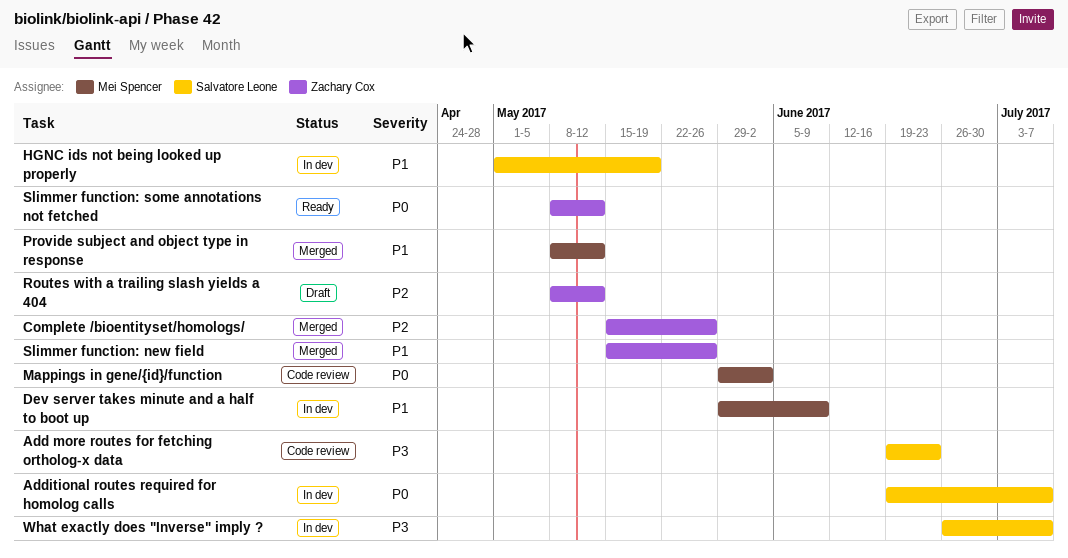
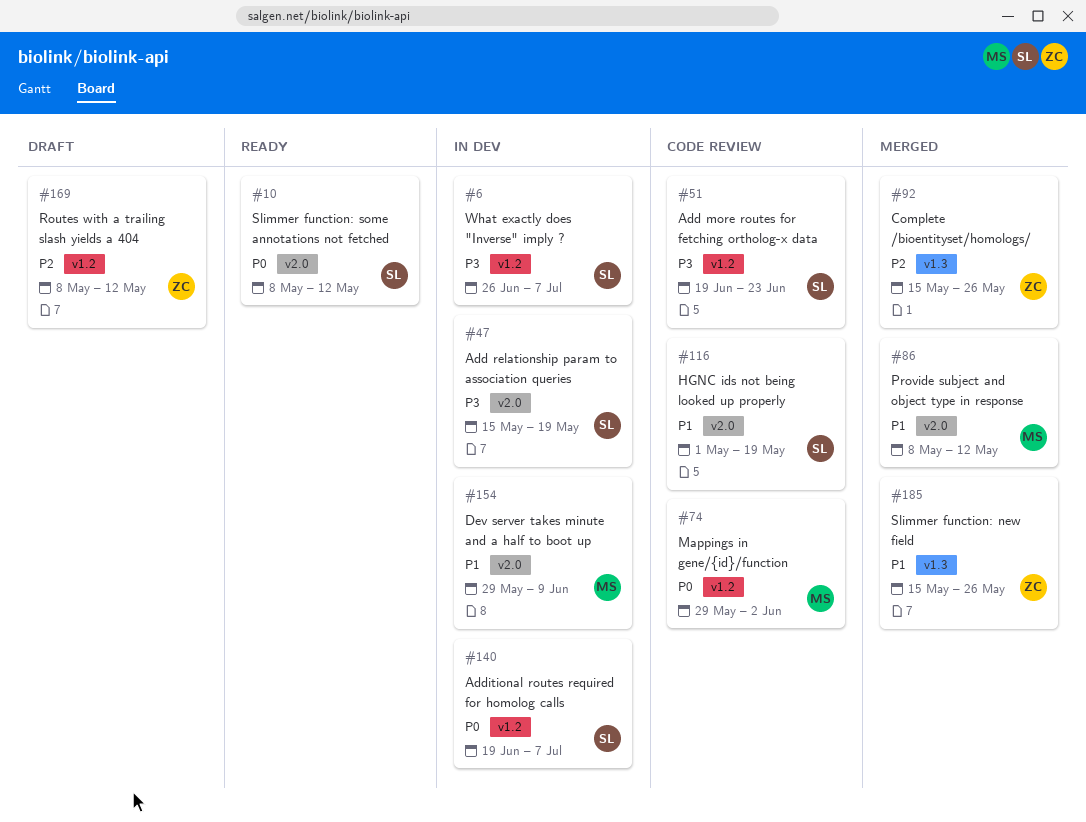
Add relationship param to association queries: none -> present
HGNC ids not being looked up properly, status: In dev -> Code review
Slimmer function: some annotations not fetched, owner: Zachary Cox -> Salvatore Leone

